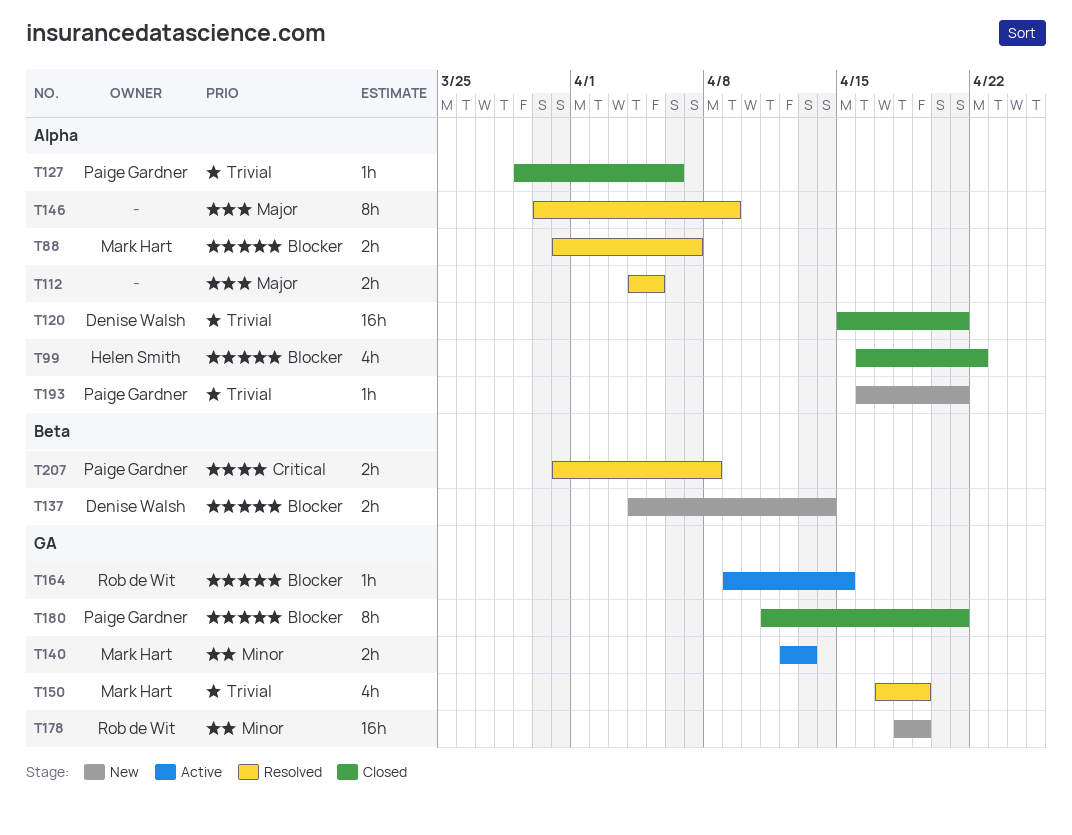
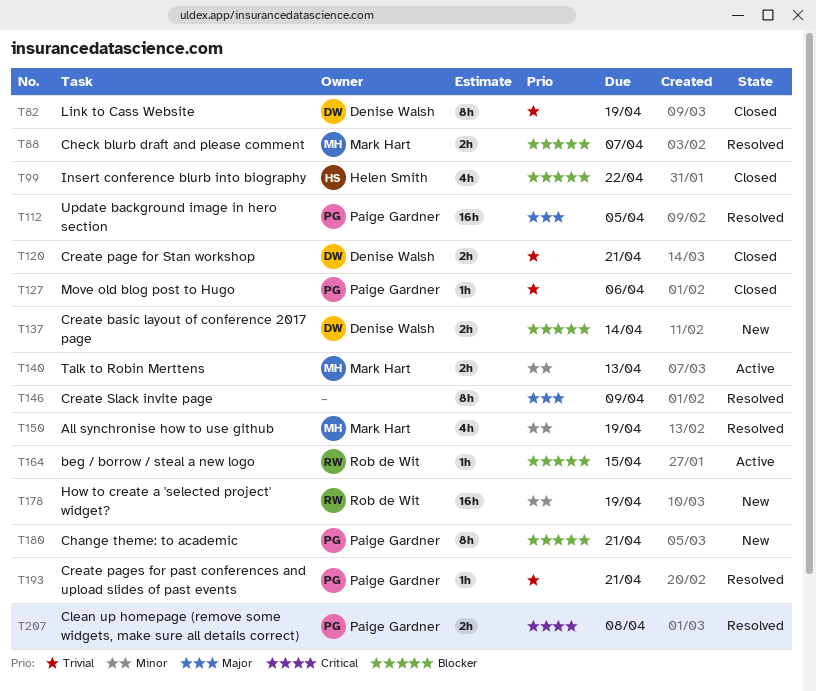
T82: none -> present
T112, owner: none -> Paige Gardner
T112, estimate: 2h -> 16h
T120, estimate: 16h -> 2h
T150, priority: Trivial -> Minor
T180, status: Closed -> New
T193, status: New -> Resolved

